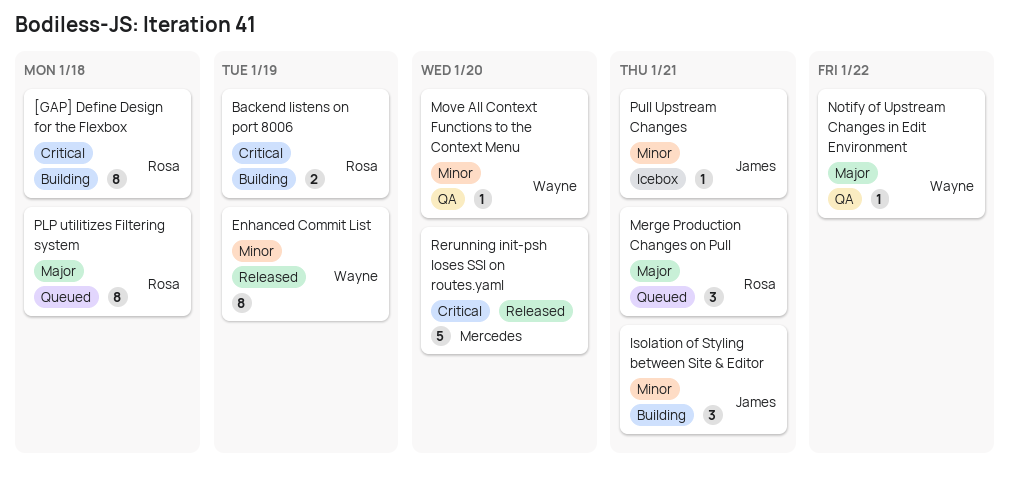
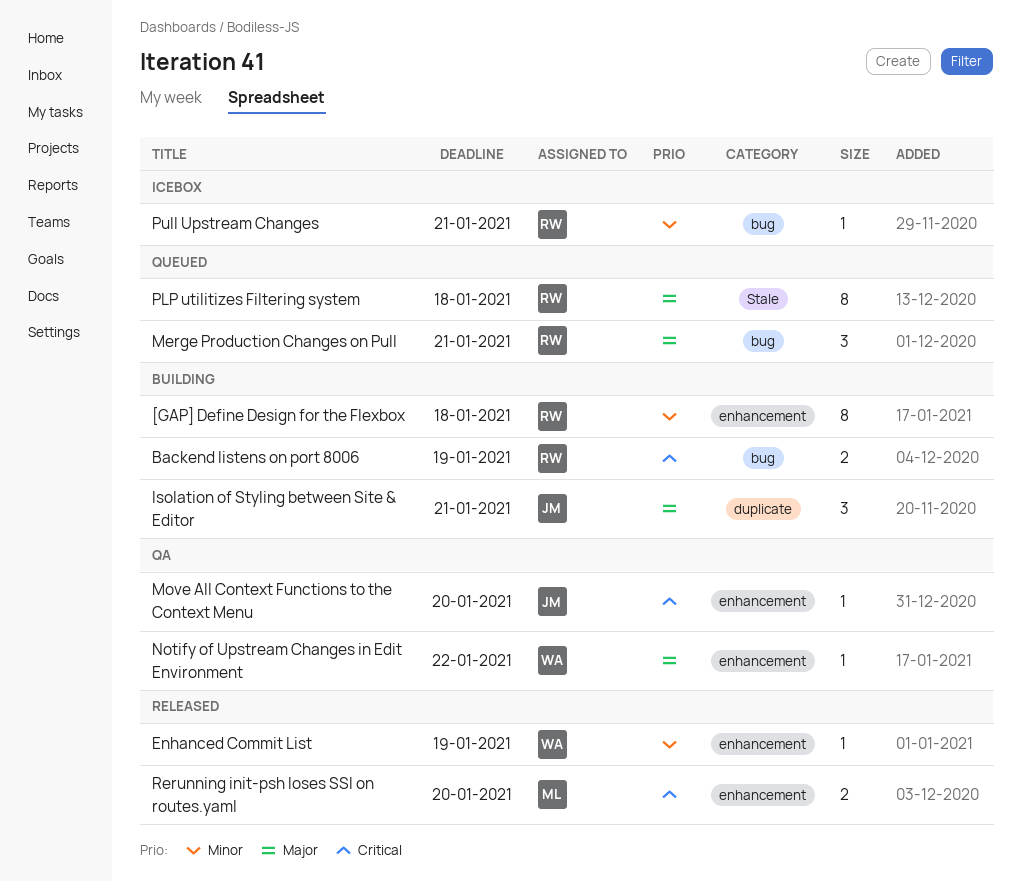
[GAP] Define Design for the Flexbox, priority: Critical -> Minor
Enhanced Commit List, estimate: 8 -> 1
Isolation of Styling between Site & Editor, priority: Minor -> Major
Move All Context Functions to the Context Menu, owner: Wayne -> James
Move All Context Functions to the Context Menu, priority: Minor -> Critical
Pull Upstream Changes, owner: James -> Rosa
Rerunning init-psh loses SSI on routes.yaml, estimate: 5 -> 2

